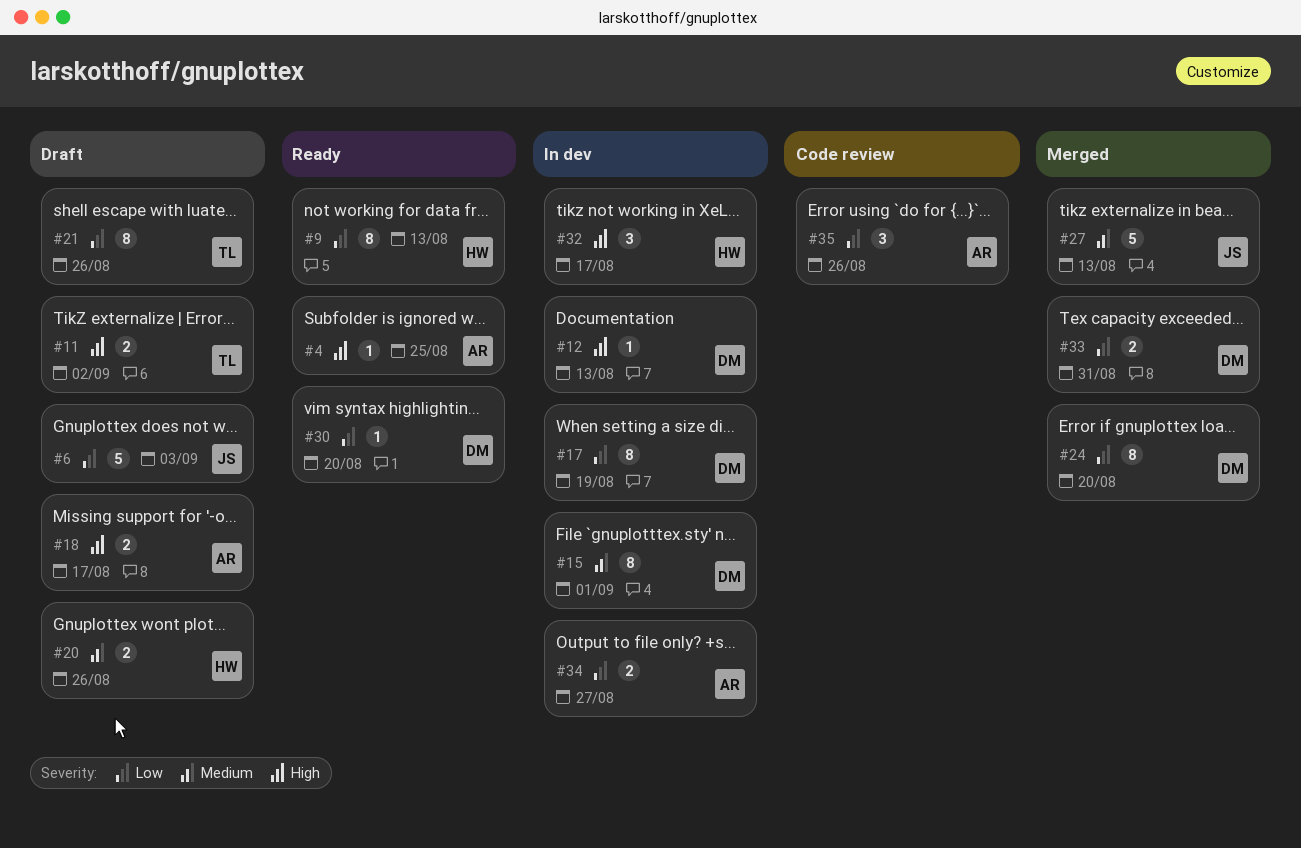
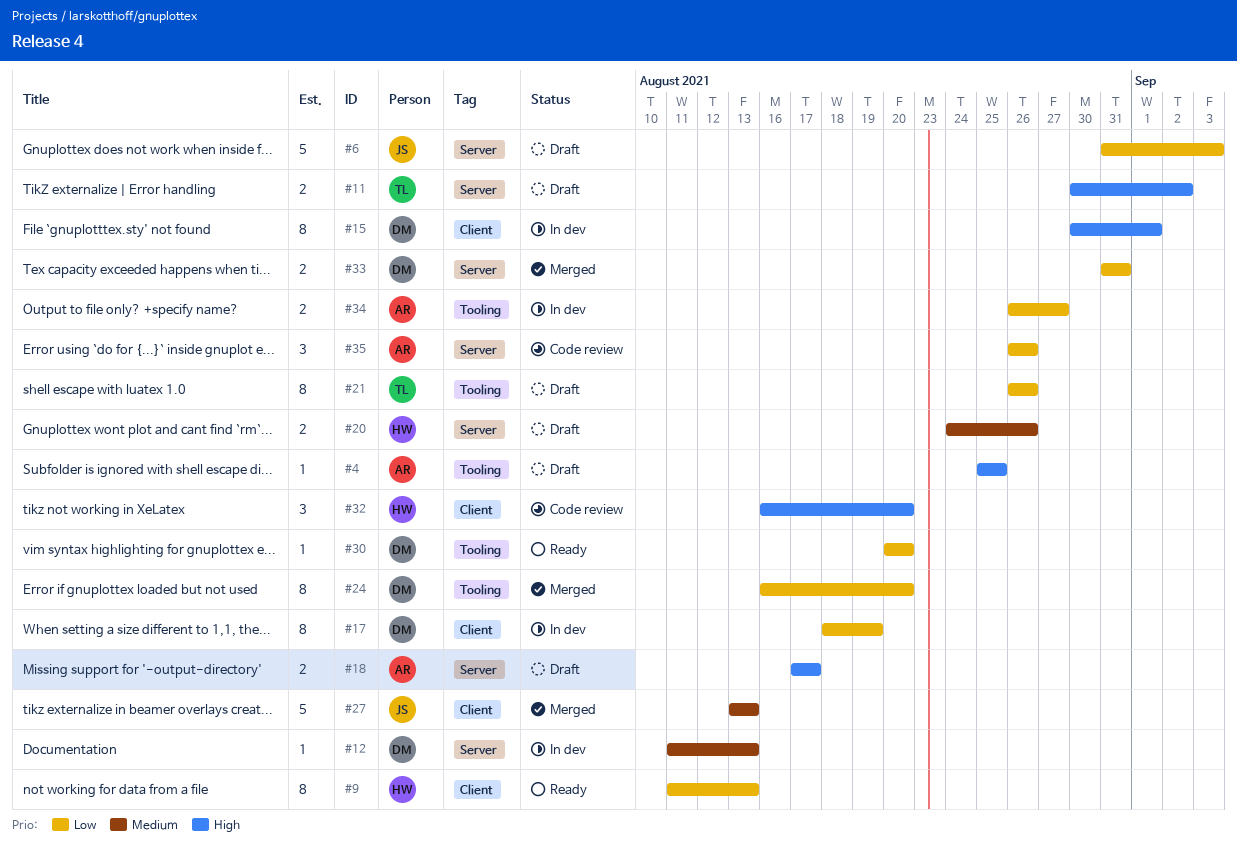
#4, status: Ready -> Draft
#12, priority: High -> Medium
#15, priority: Medium -> High
#32, status: In dev -> Code review
#32, due: Aug 17 -> Aug 20

